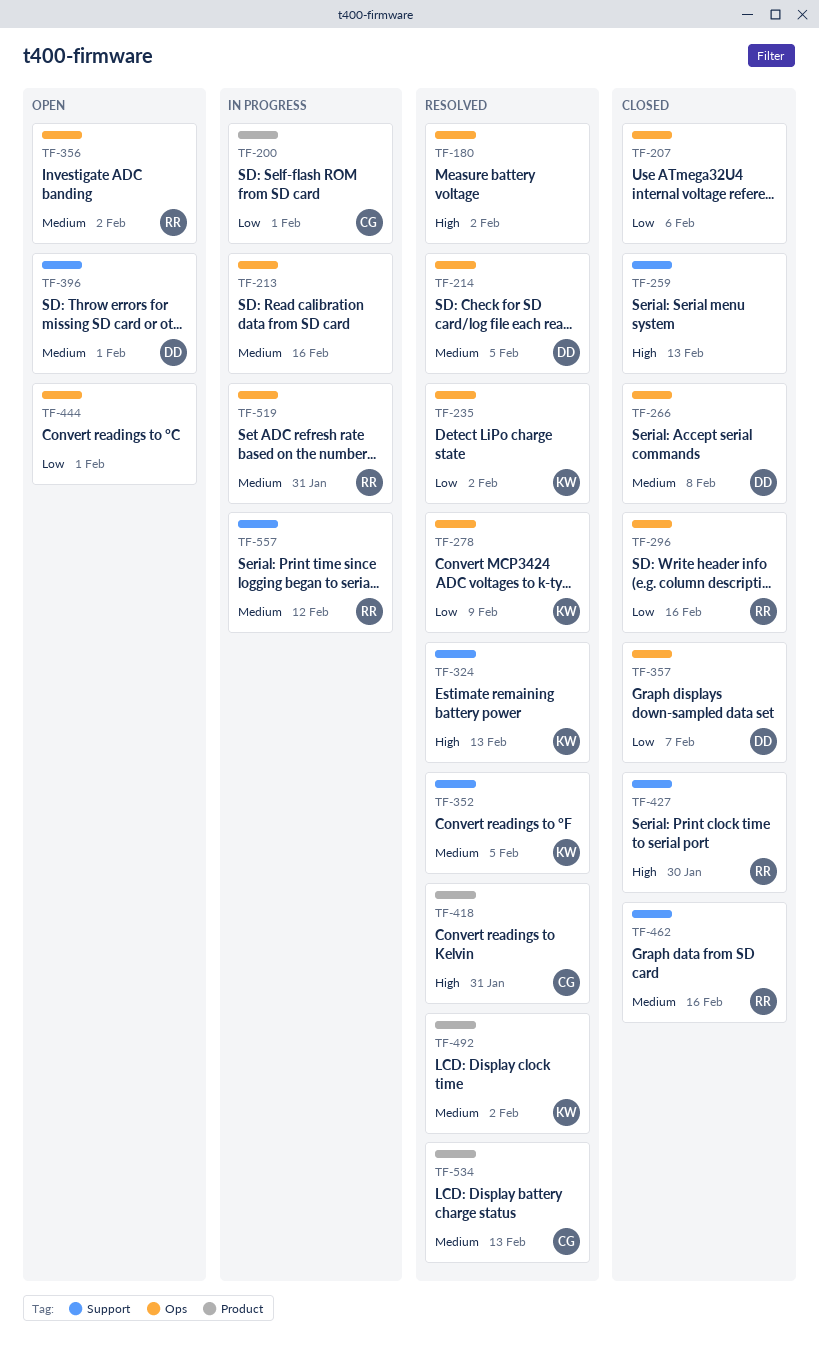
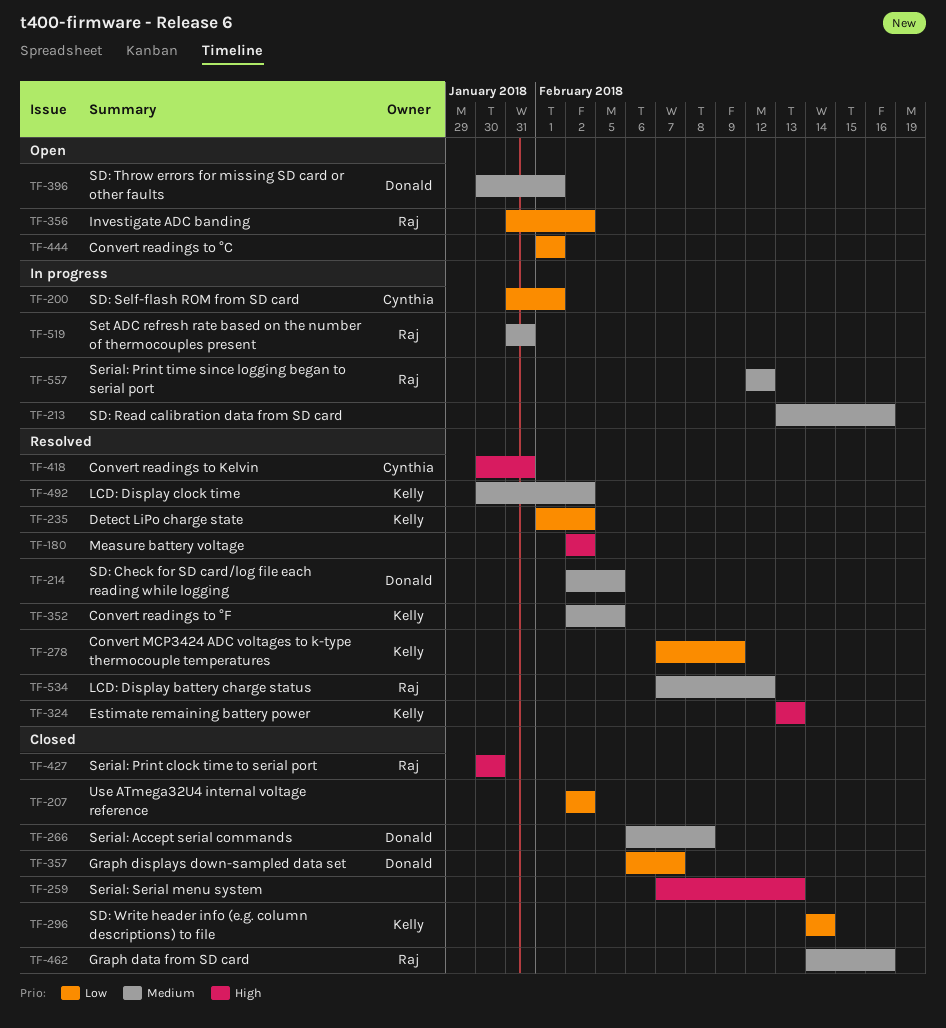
TF-207, due: Feb 6 -> Feb 2
TF-296, owner: Raj -> Kelly
TF-296, due: Feb 16 -> Feb 14
TF-356, priority: Medium -> Low
TF-534, owner: Cynthia -> Raj
TF-534, due: Feb 13 -> Feb 12

